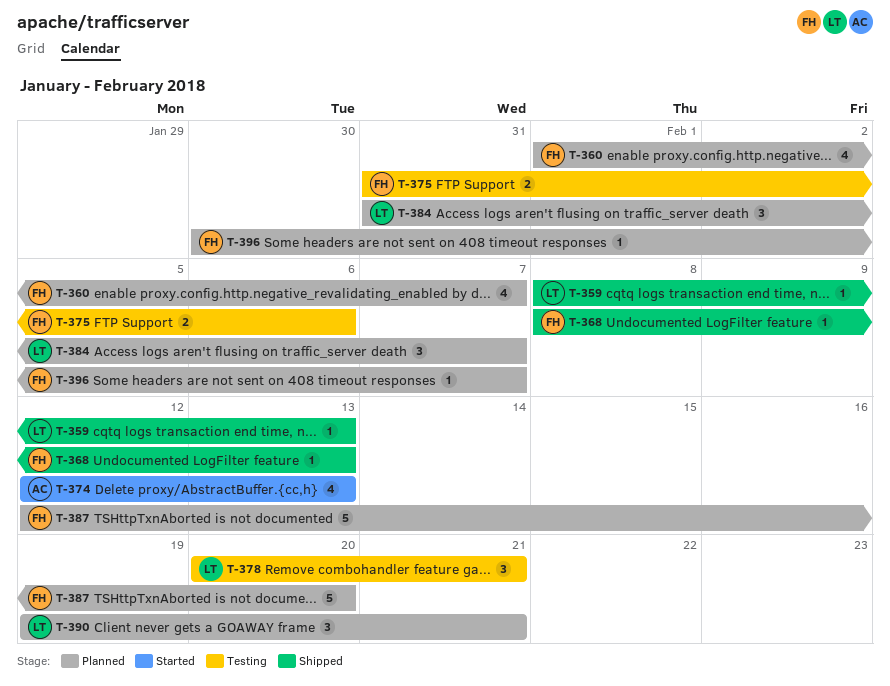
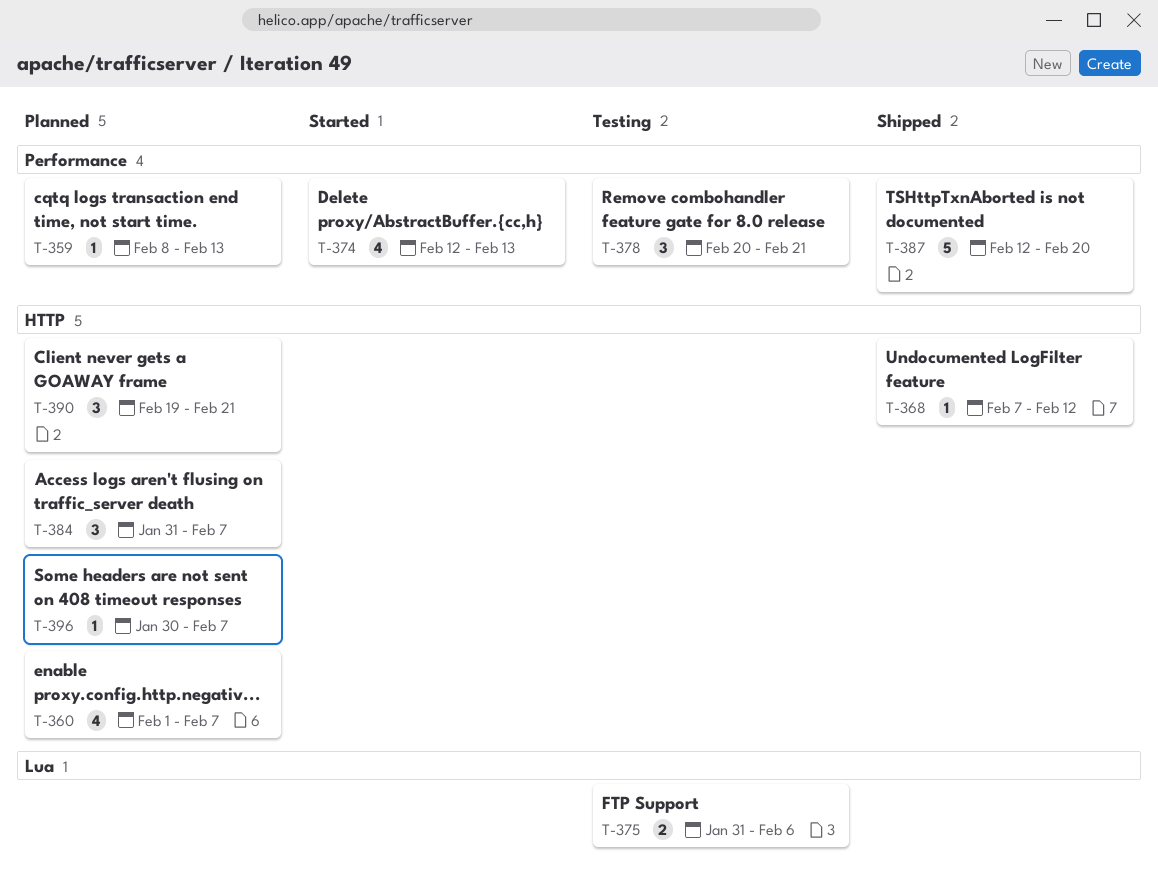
T-359, status: Shipped -> Planned
T-368, start: Feb 8 -> Feb 7
T-368, due: Feb 13 -> Feb 12
T-387, status: Planned -> Shipped

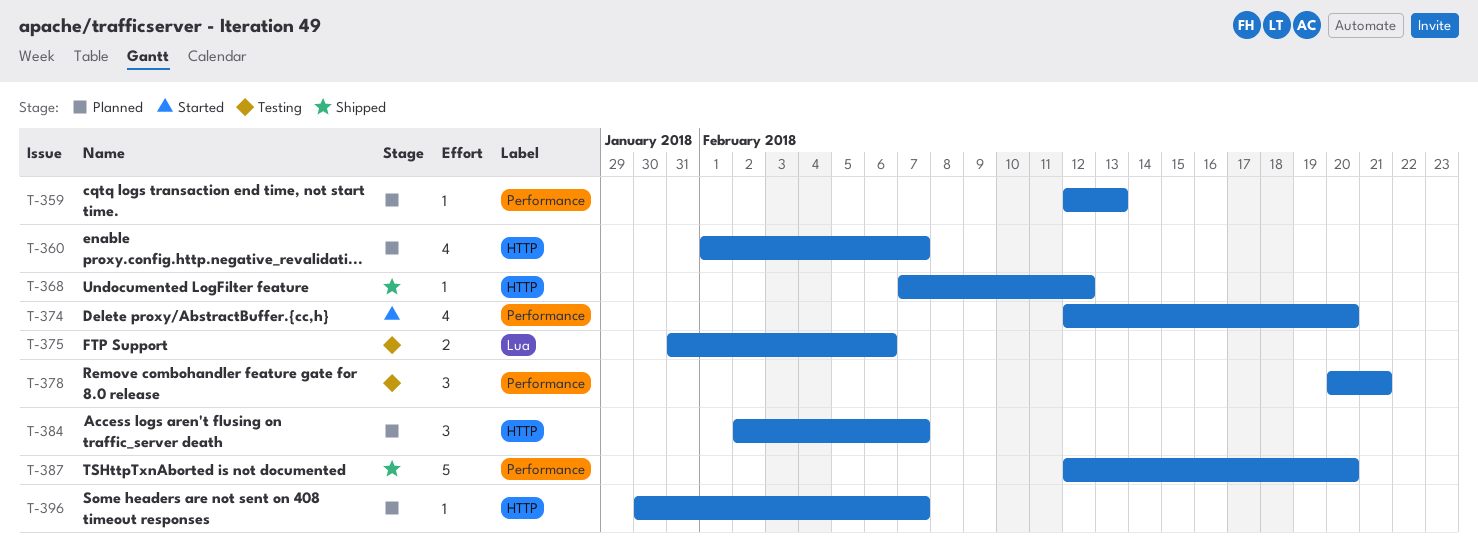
T-359, start: Feb 8 -> Feb 12
T-374, due: Feb 13 -> Feb 20
T-384, start: Jan 31 -> Feb 2
T-390: present -> none

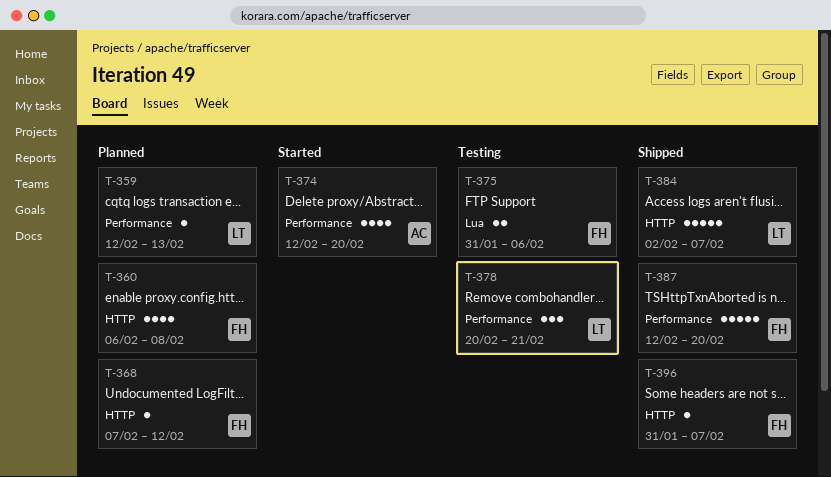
T-360, start: Feb 1 -> Feb 6
T-360, due: Feb 7 -> Feb 8
T-368, status: Shipped -> Planned
T-384, status: Planned -> Shipped
T-384, estimate: 3 -> 5
T-396, status: Planned -> Shipped
T-396, start: Jan 30 -> Jan 31

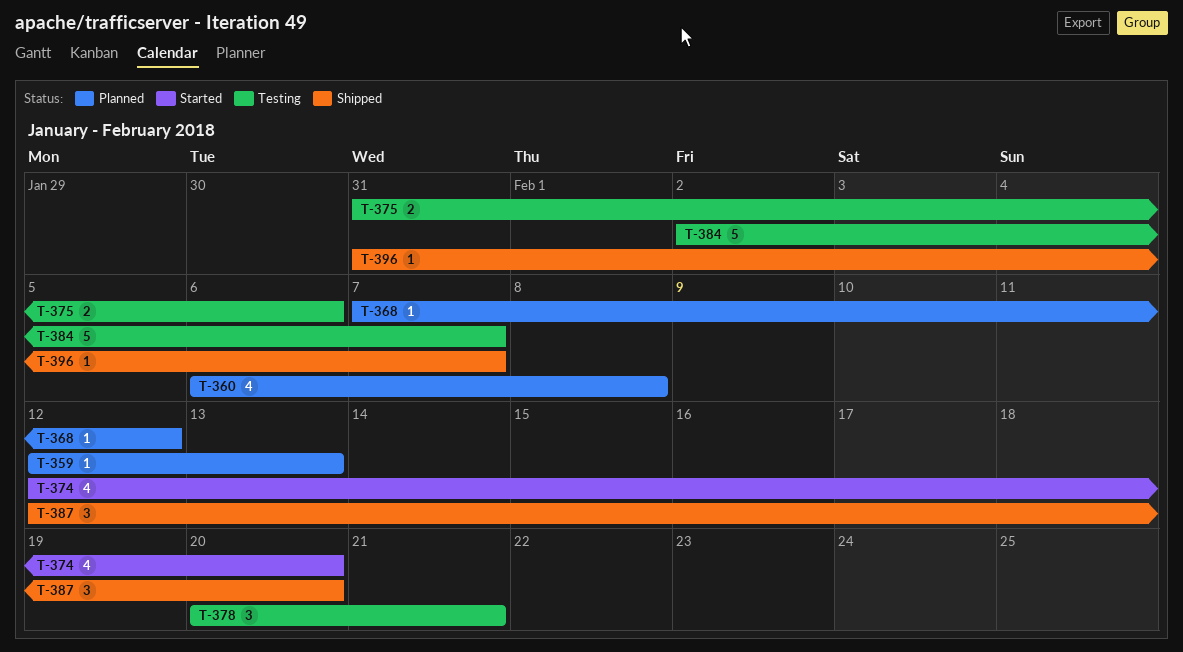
T-384, status: Shipped -> Testing
T-387, estimate: 5 -> 3

